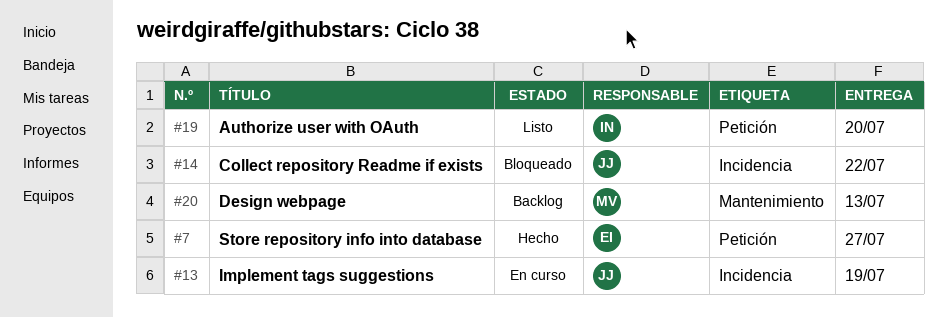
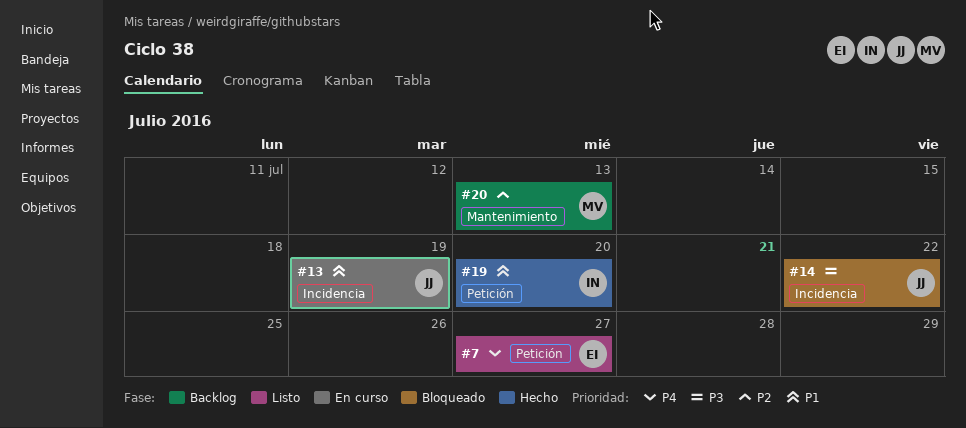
#7, status: Hecho -> Listo
#19, status: Listo -> Hecho

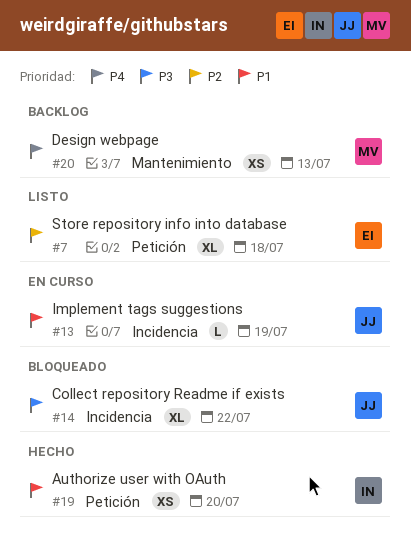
#7, priority: P4 -> P2
#7, due: Jul 27 -> Jul 18
#20, priority: P2 -> P4

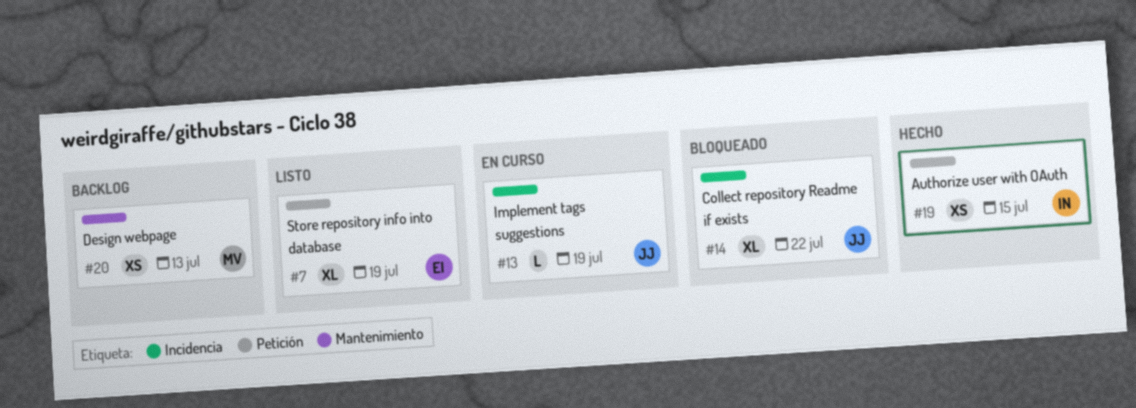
#7, due: Jul 18 -> Jul 19
#19, due: Jul 20 -> Jul 15

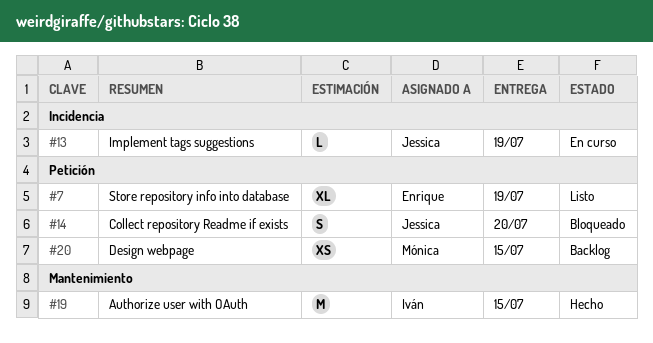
#14, label: Incidencia -> Petición
#14, estimate: XL -> S
#14, due: Jul 22 -> Jul 20
#19, label: Petición -> Mantenimiento
#19, estimate: XS -> M
#20, label: Mantenimiento -> Petición
#20, due: Jul 13 -> Jul 15

